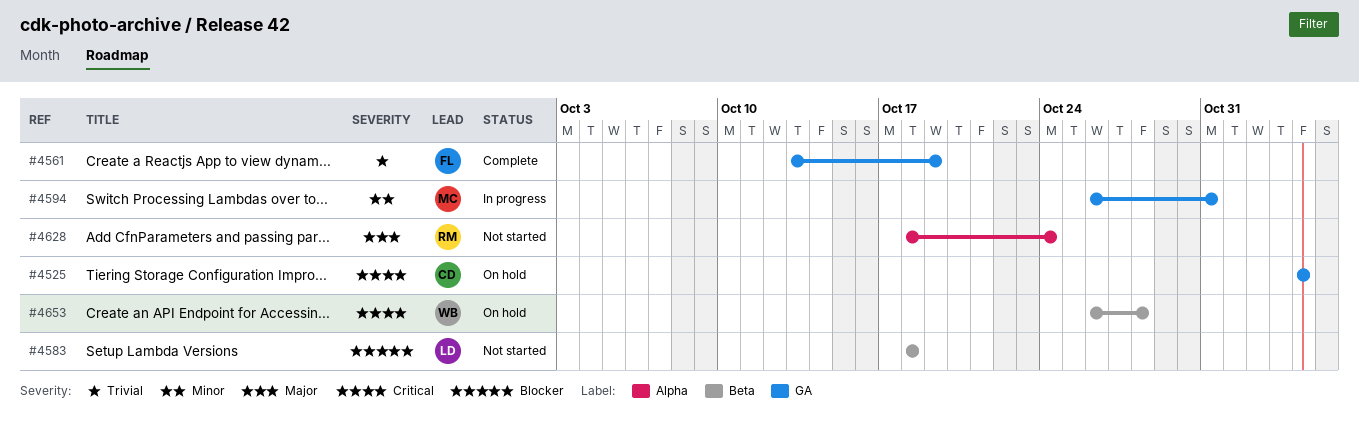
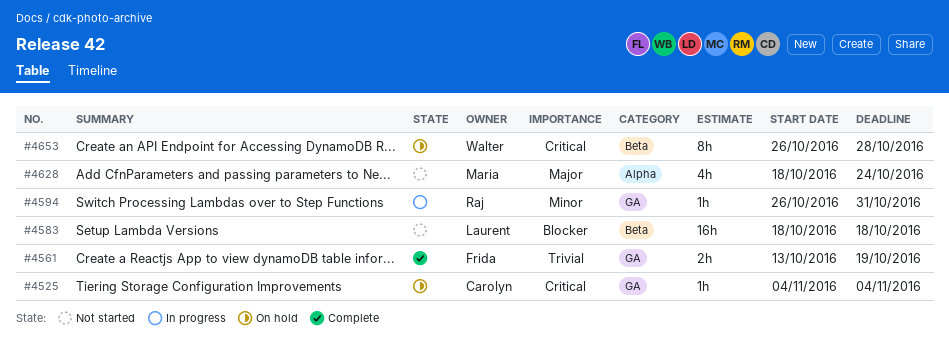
#4594, owner: Maria -> Raj
#4628, owner: Raj -> Maria

